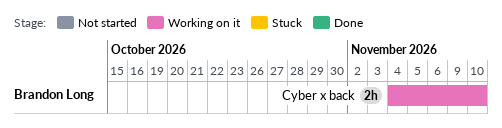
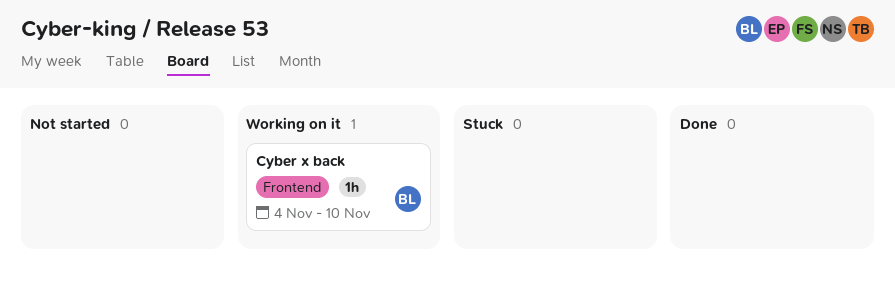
Cyber x back, estimate: 2h -> 1h

